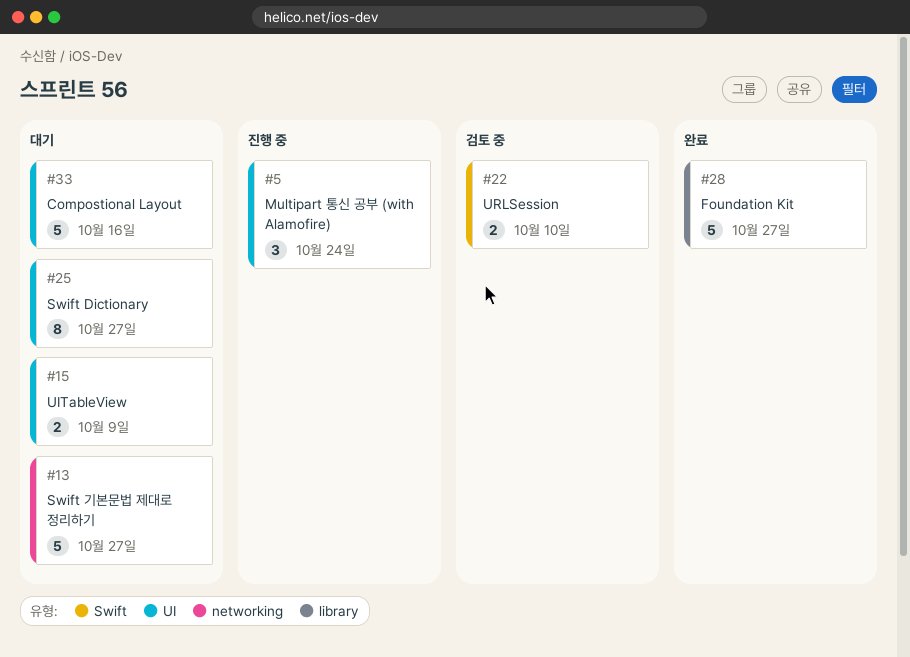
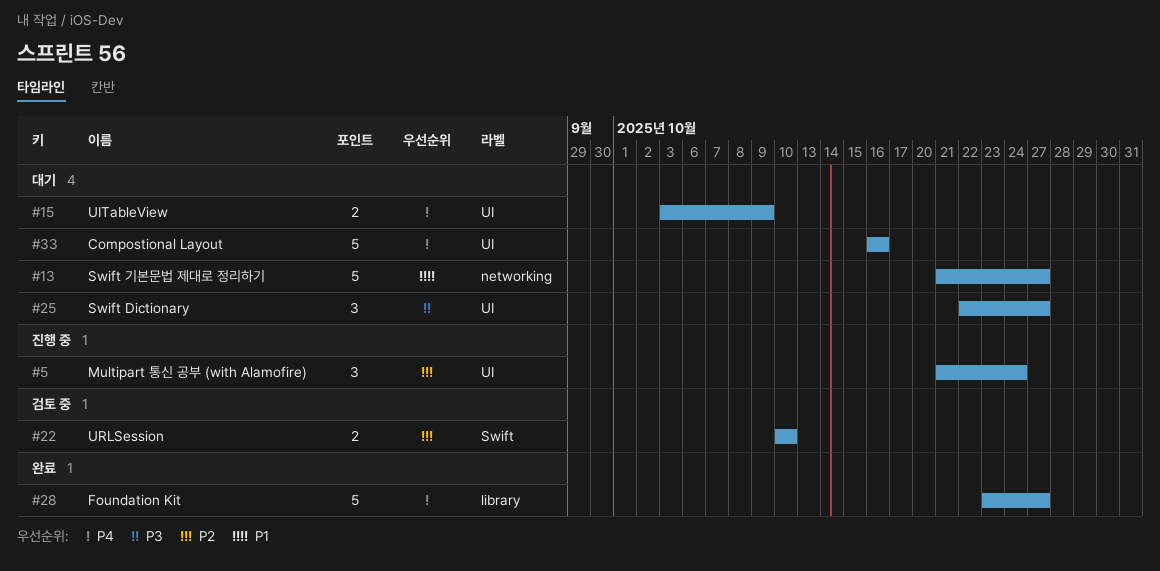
#25, estimate: 8 -> 3

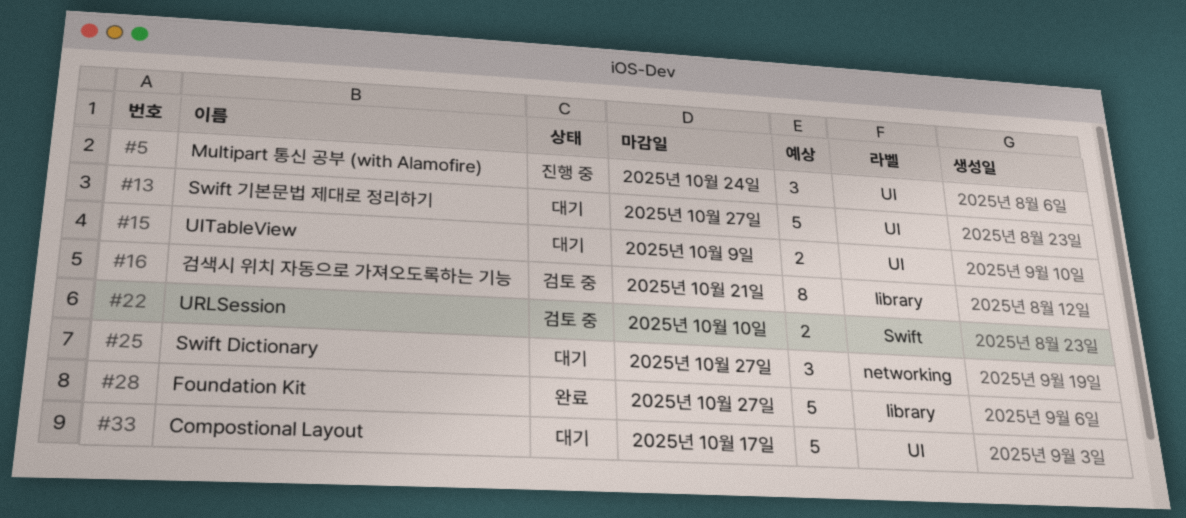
#13, label: networking -> UI
#16: none -> present
#25, label: UI -> networking
#33, due: Oct 16 -> Oct 17

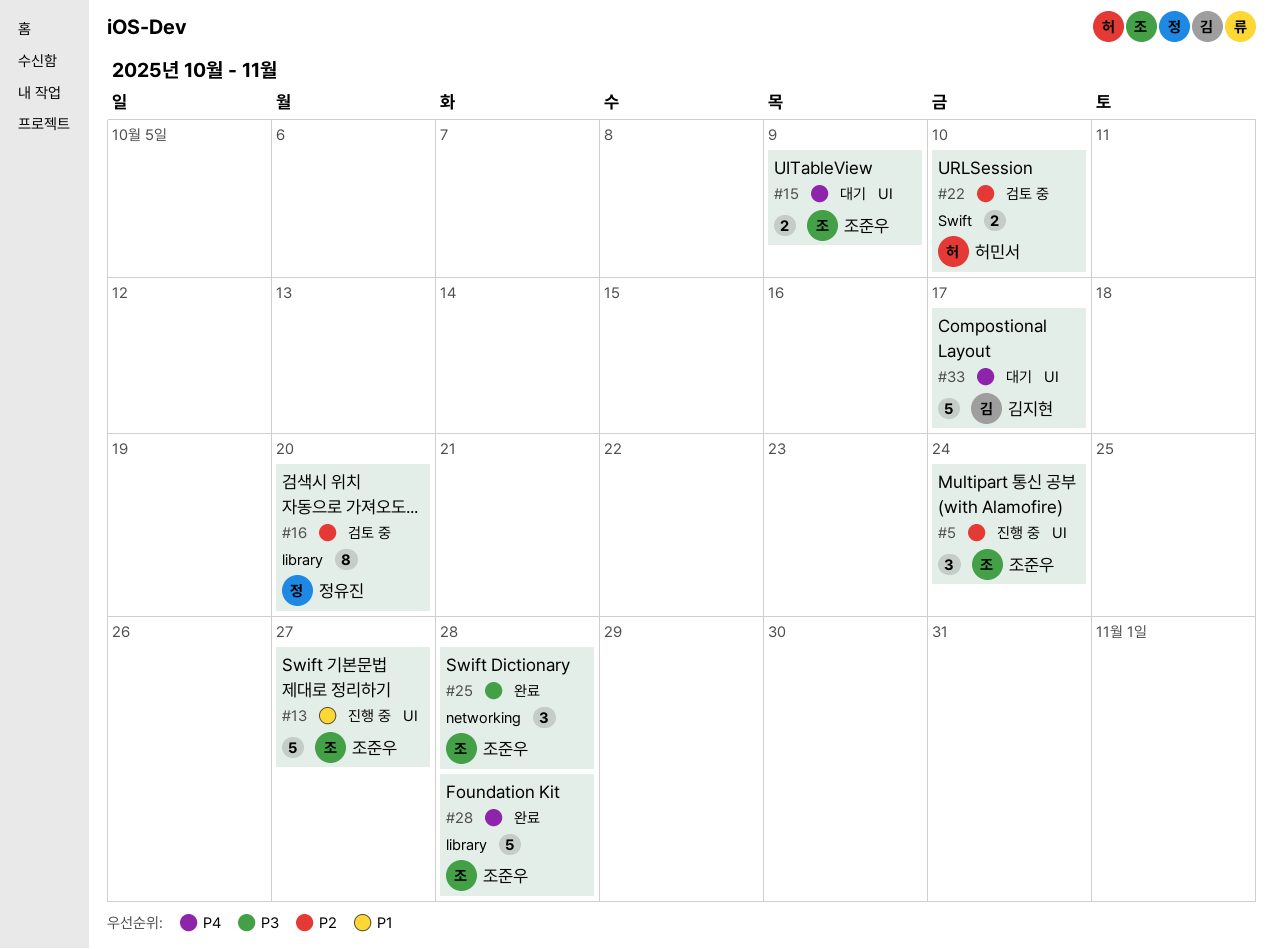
#13, status: 대기 -> 진행 중
#16, due: Oct 21 -> Oct 20
#25, status: 대기 -> 완료
#25, due: Oct 27 -> Oct 28
#28, due: Oct 27 -> Oct 28

